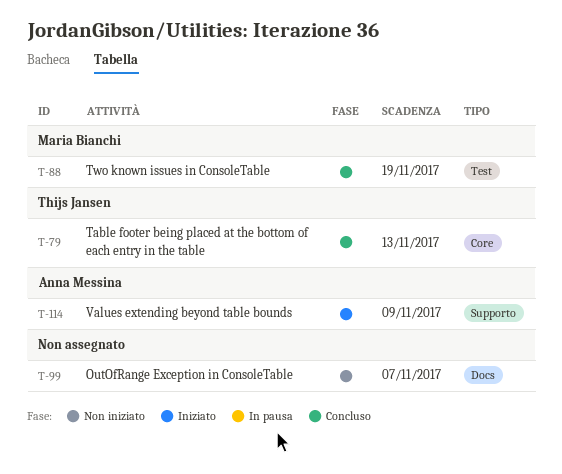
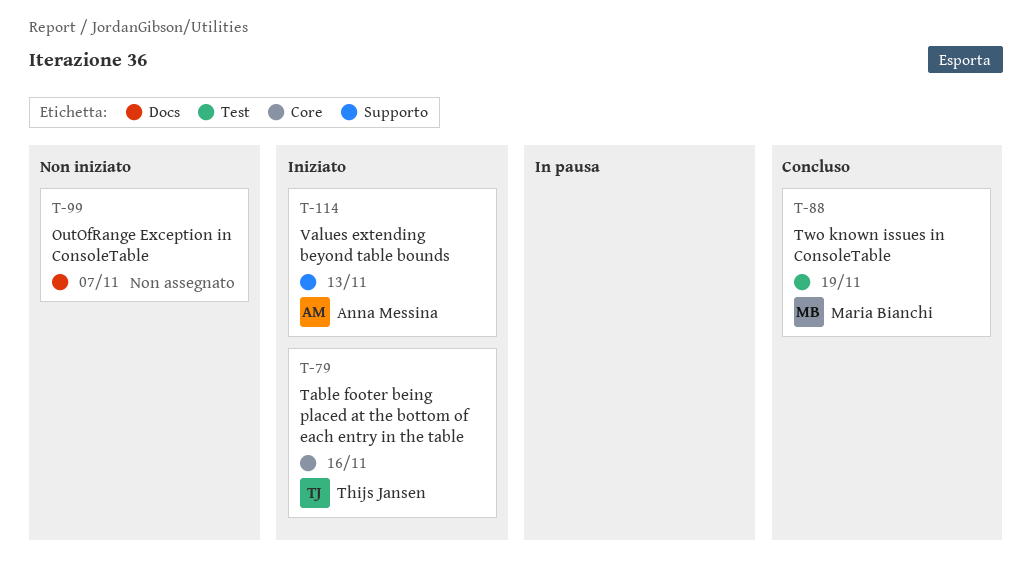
T-79, status: Concluso -> Iniziato
T-79, due: Nov 13 -> Nov 16
T-114, due: Nov 9 -> Nov 13

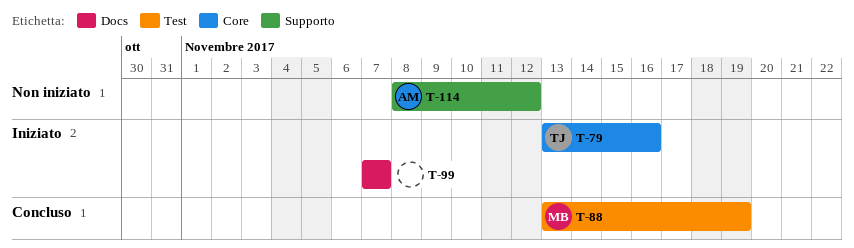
T-99, status: Non iniziato -> Iniziato
T-114, status: Iniziato -> Non iniziato
T-114, due: Nov 13 -> Nov 12

